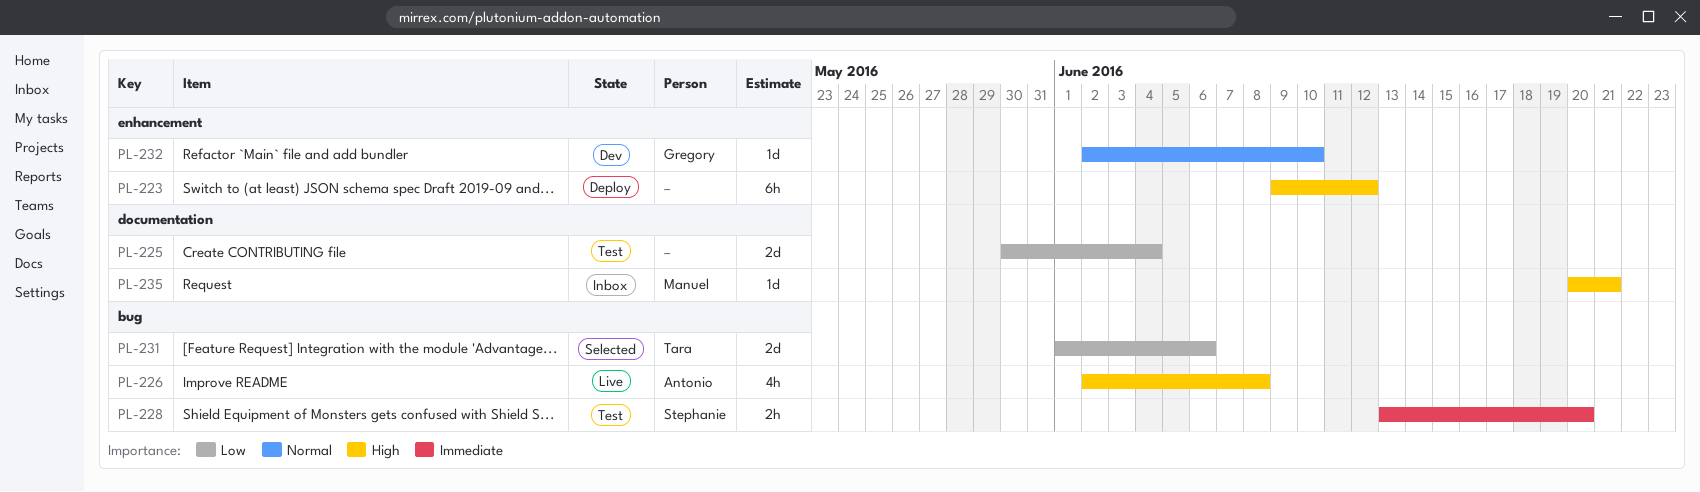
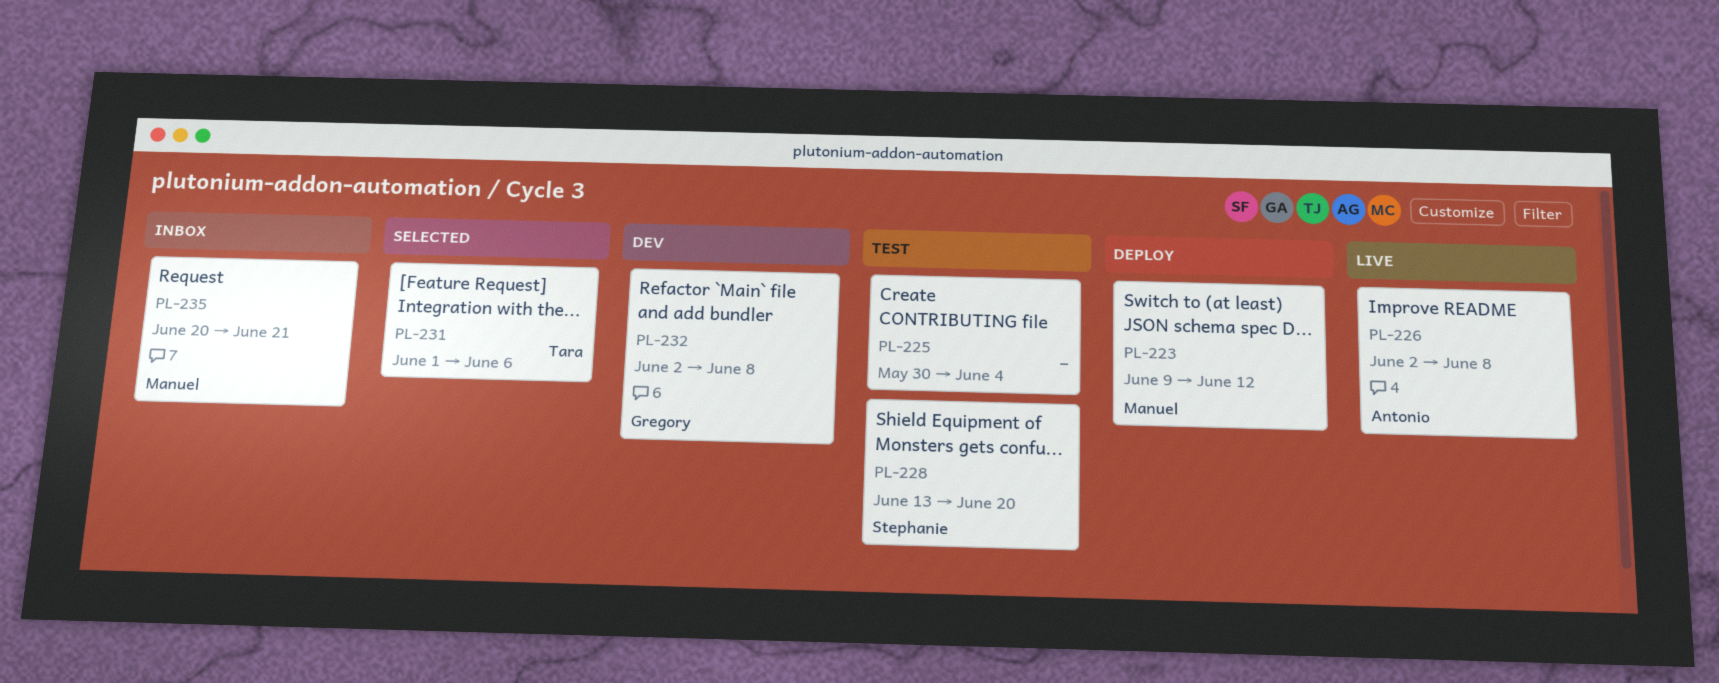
PL-223, owner: none -> Manuel
PL-232, due: Jun 10 -> Jun 8

